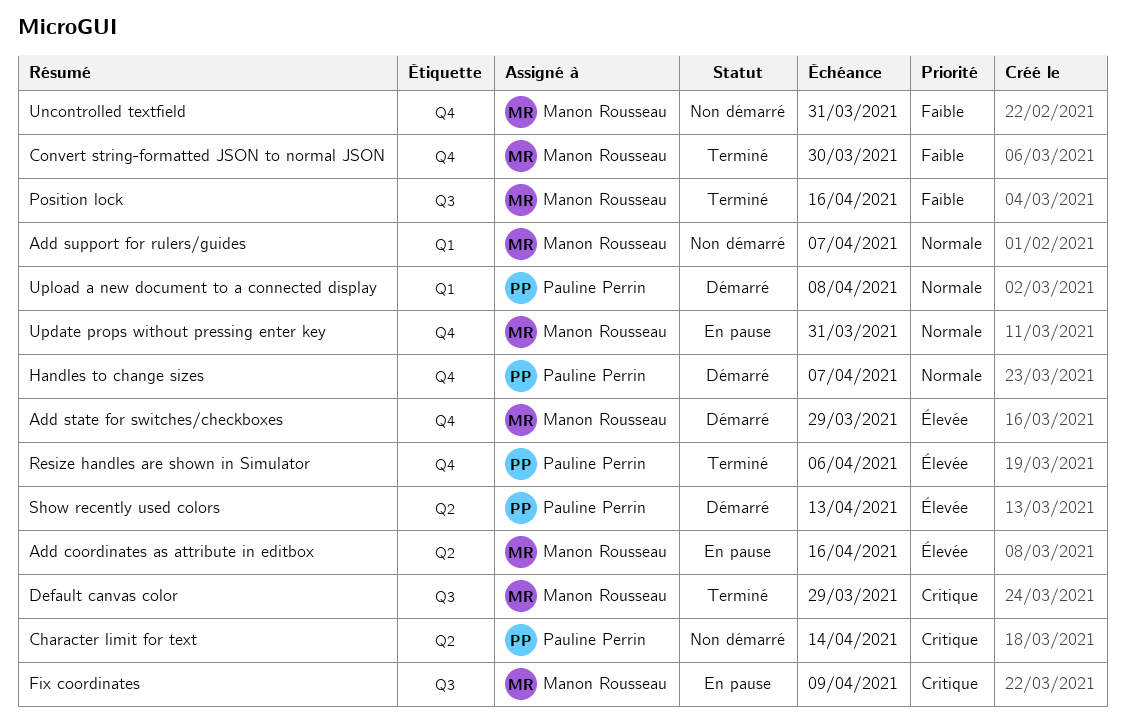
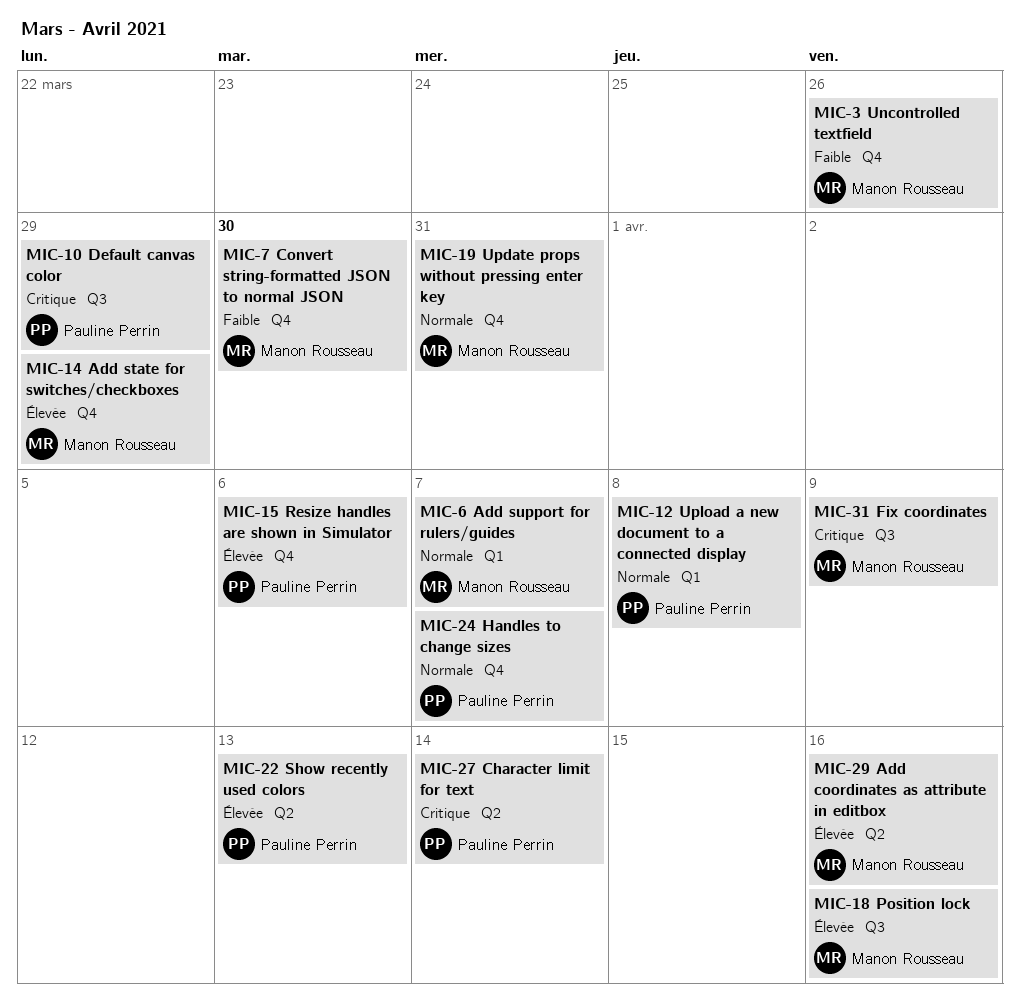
Default canvas color, owner: Manon Rousseau -> Pauline Perrin
Position lock, priority: Faible -> Élevée
Uncontrolled textfield, due: Mar 31 -> Mar 26

